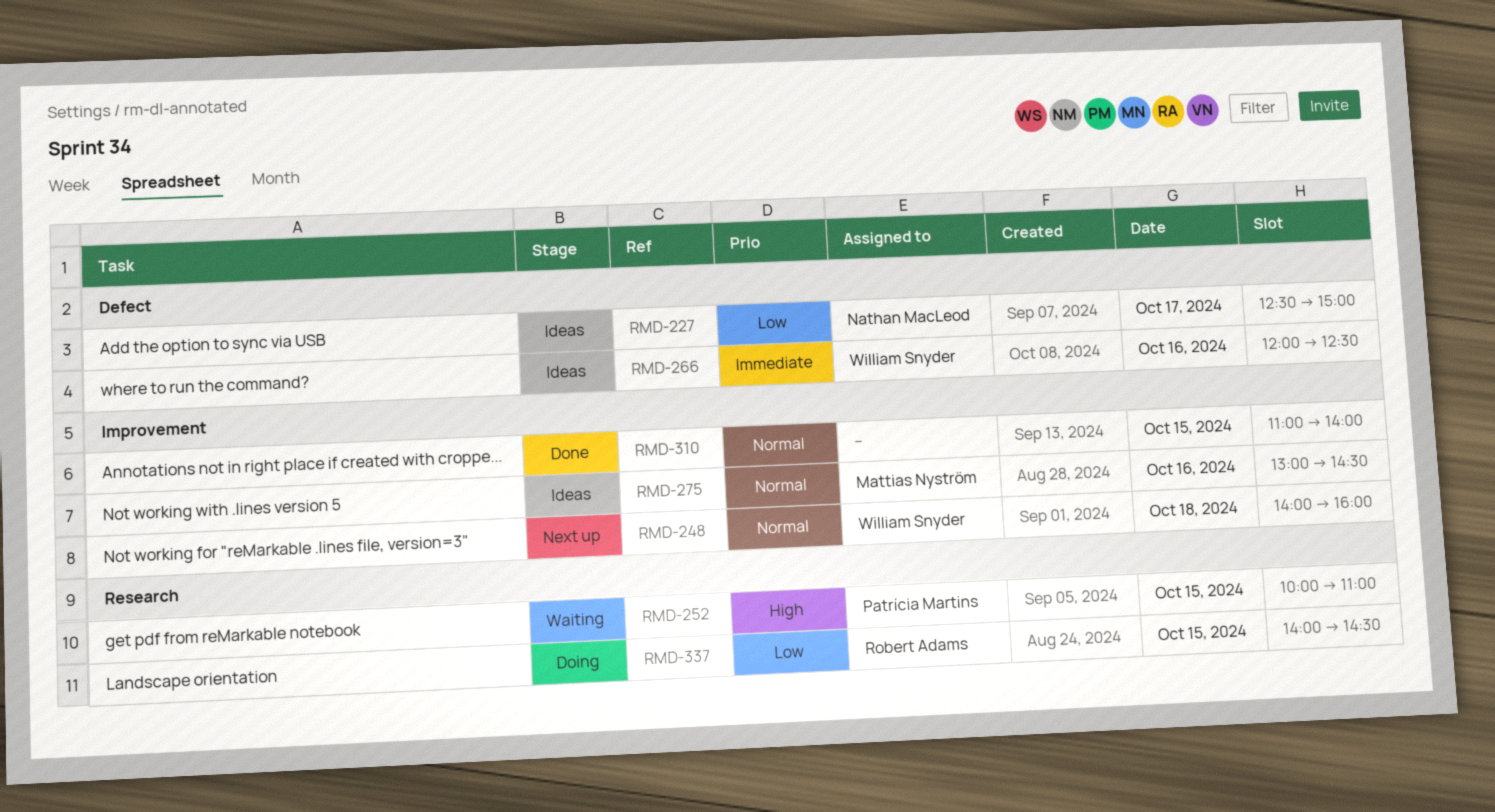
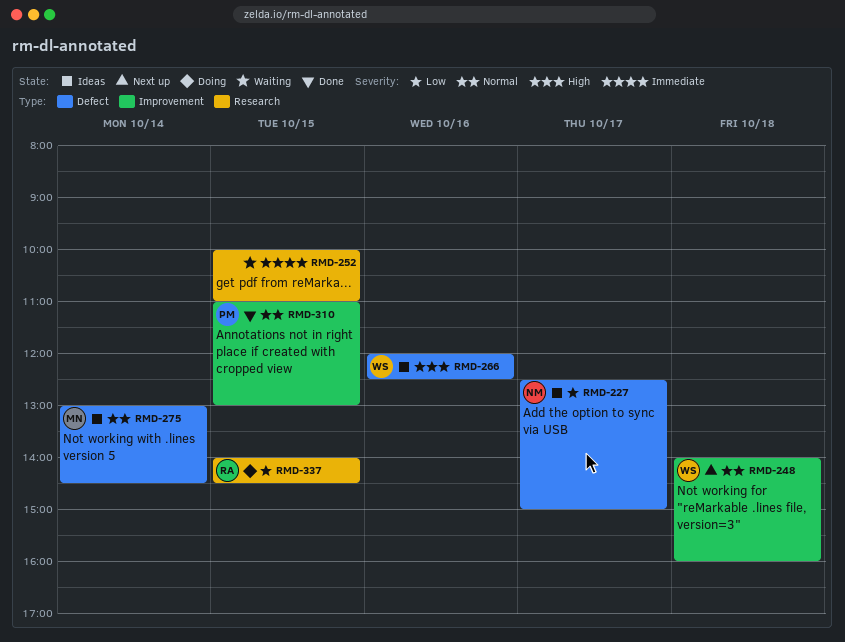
RMD-252, owner: Patrícia Martins -> none
RMD-252, priority: High -> Immediate
RMD-266, priority: Immediate -> High
RMD-275, label: Improvement -> Defect
RMD-275, day: Oct 16 -> Oct 14
RMD-310, owner: none -> Patrícia Martins
RMD-310, ends: 14:00 -> 13:00

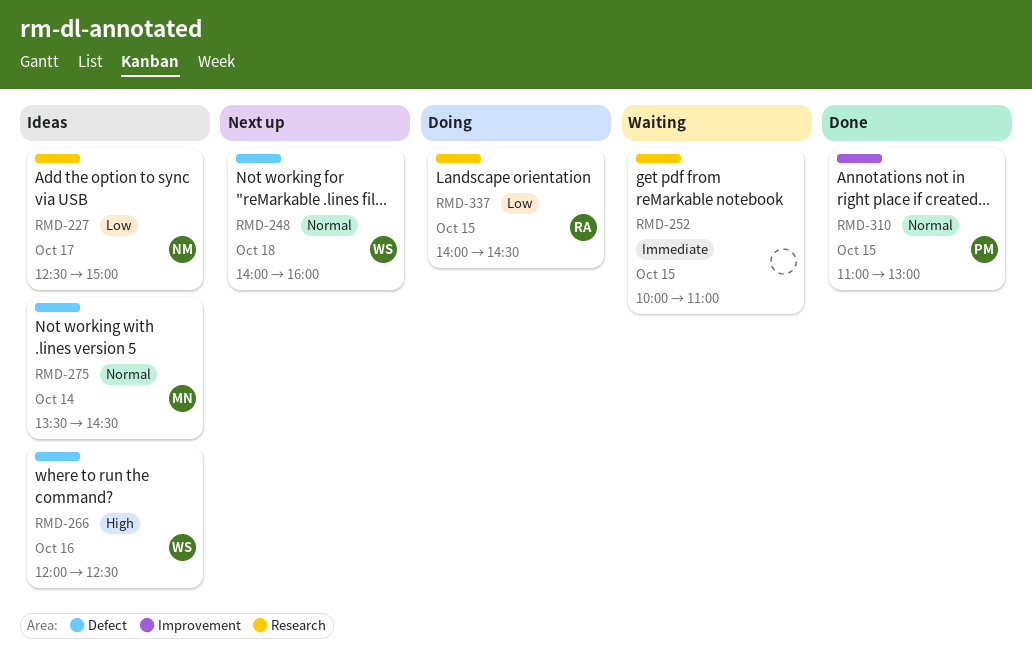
RMD-227, label: Defect -> Research
RMD-248, label: Improvement -> Defect
RMD-275, begins: 13:00 -> 13:30

